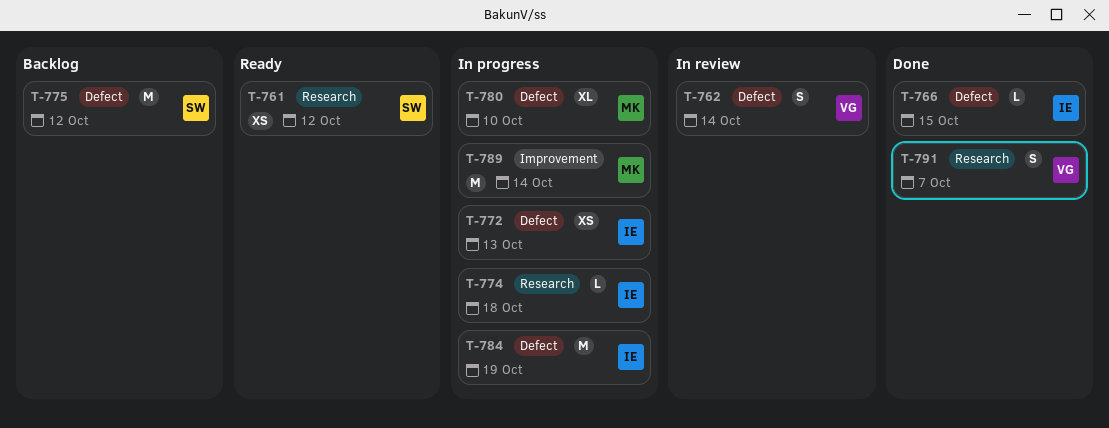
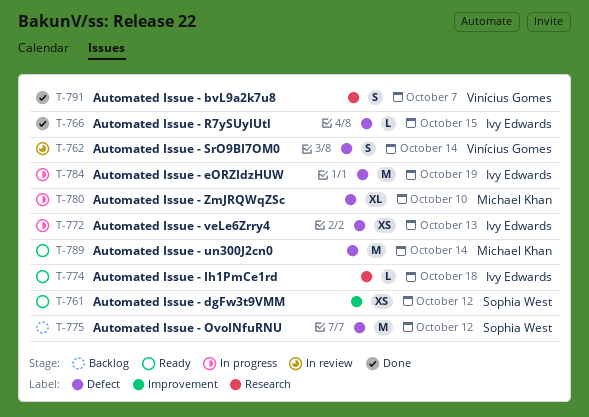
T-761, label: Research -> Improvement
T-774, status: In progress -> Ready
T-789, status: In progress -> Ready
T-789, label: Improvement -> Defect

